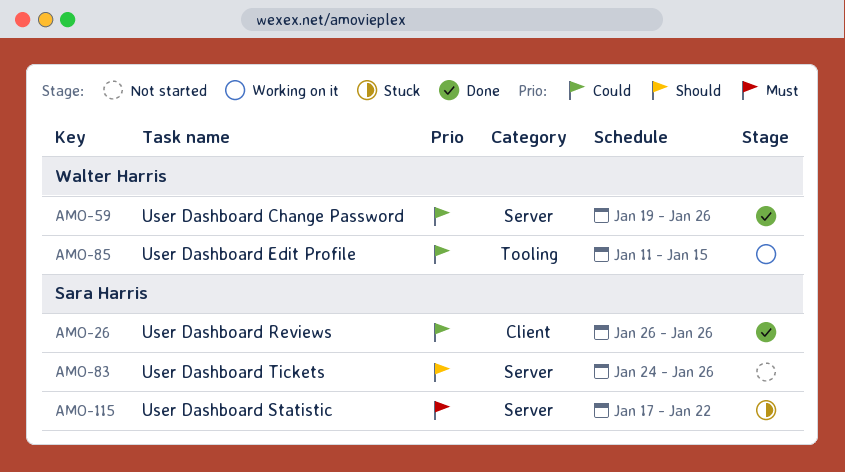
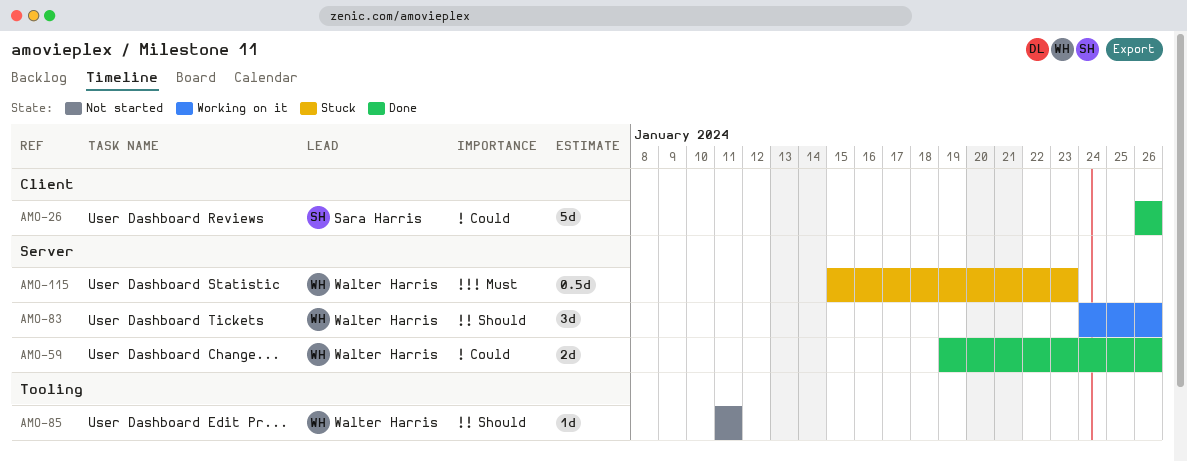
AMO-83, status: Not started -> Working on it
AMO-83, owner: Sara Harris -> Walter Harris
AMO-85, status: Working on it -> Not started
AMO-85, priority: Could -> Should
AMO-85, due: Jan 15 -> Jan 11
AMO-115, owner: Sara Harris -> Walter Harris
AMO-115, start: Jan 17 -> Jan 15
AMO-115, due: Jan 22 -> Jan 23

